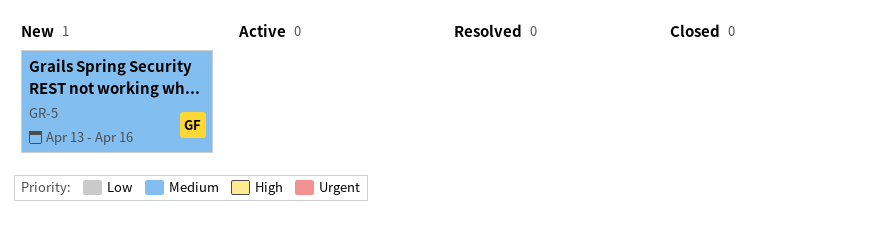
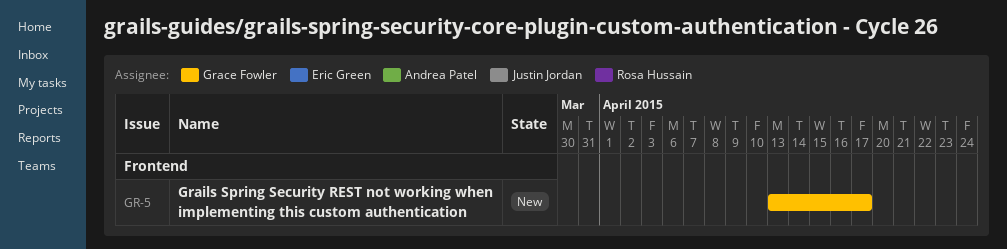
GR-5, due: Apr 16 -> Apr 17

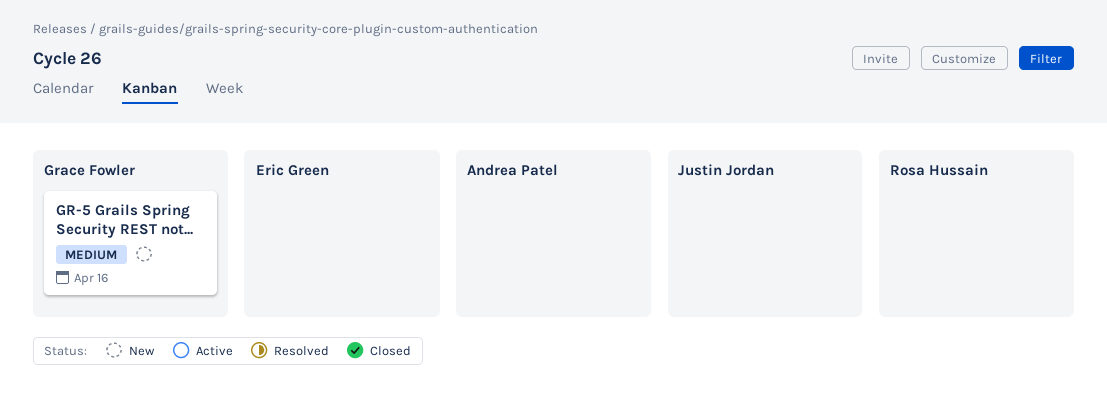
GR-5, due: Apr 17 -> Apr 16

